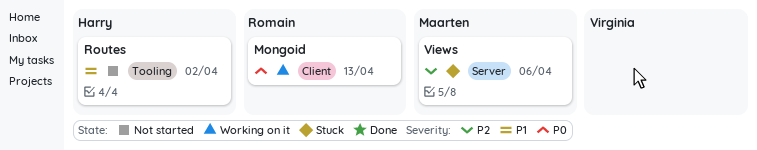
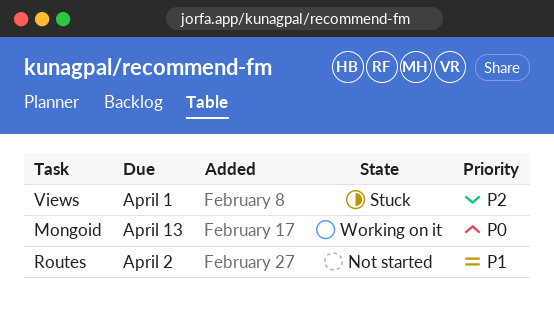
Views, due: Apr 6 -> Apr 1

